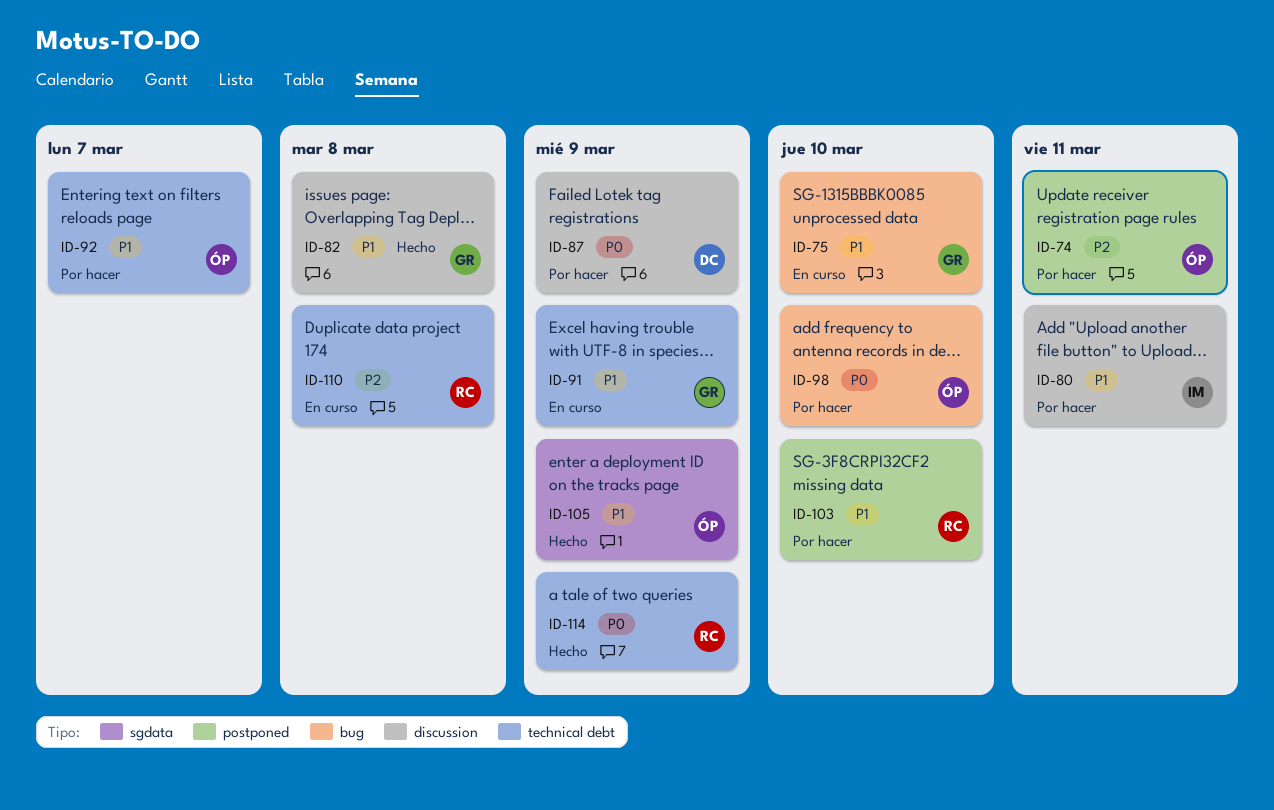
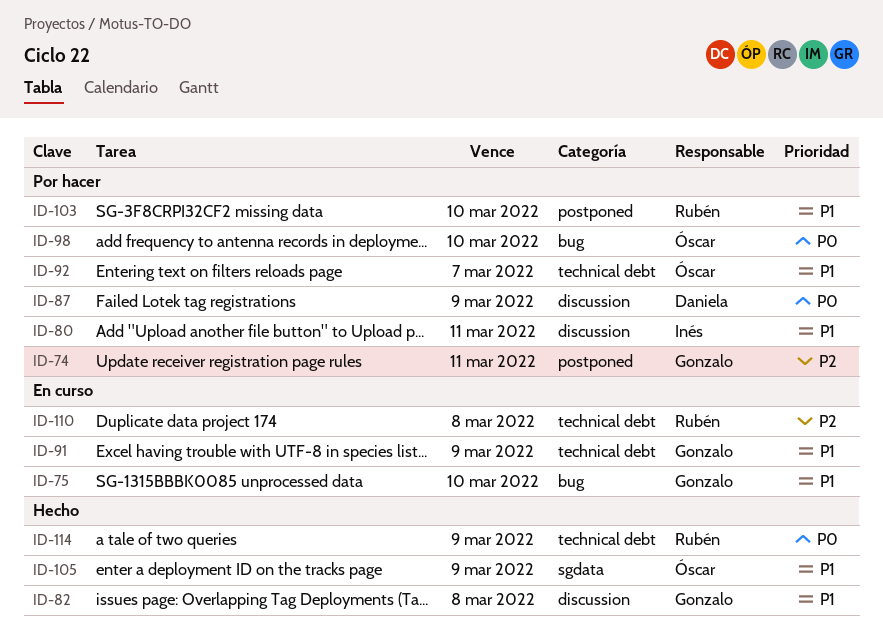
ID-74, owner: Óscar -> Gonzalo

